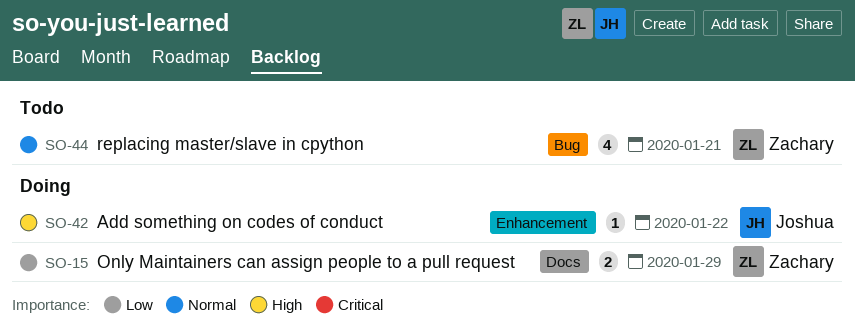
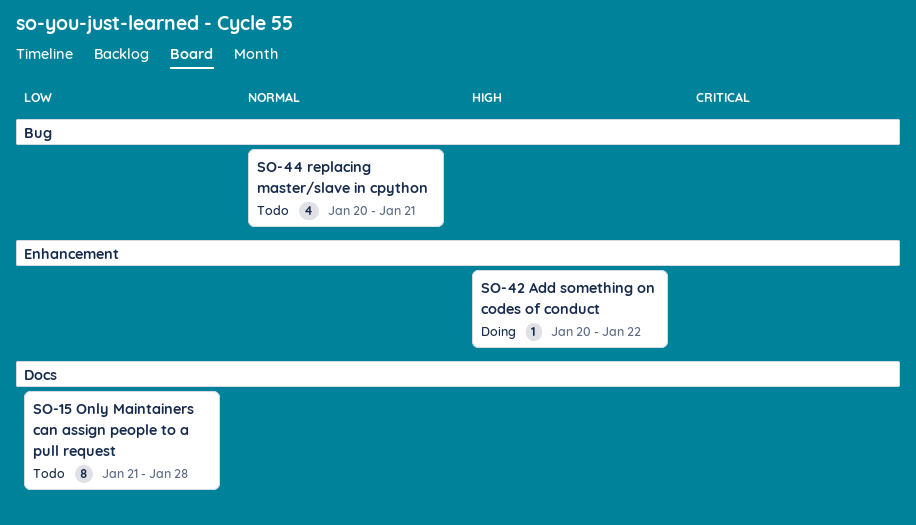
SO-15, status: Doing -> Todo
SO-15, estimate: 2 -> 8
SO-15, due: Jan 29 -> Jan 28

